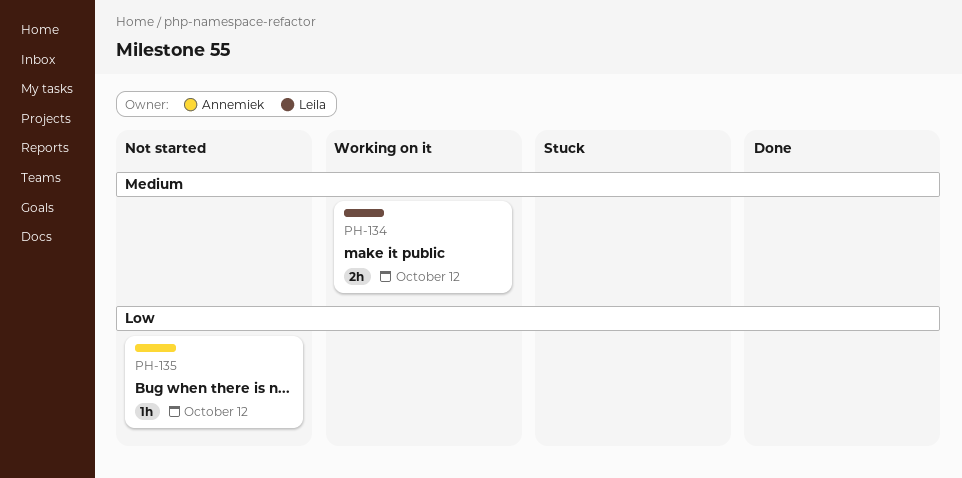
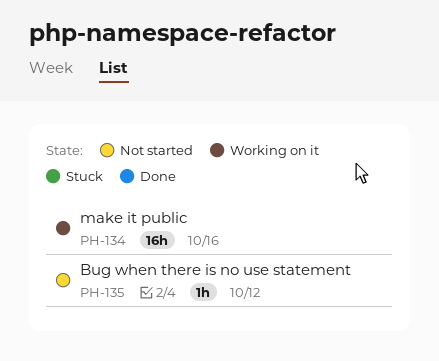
PH-134, estimate: 2h -> 16h
PH-134, due: Oct 12 -> Oct 16

